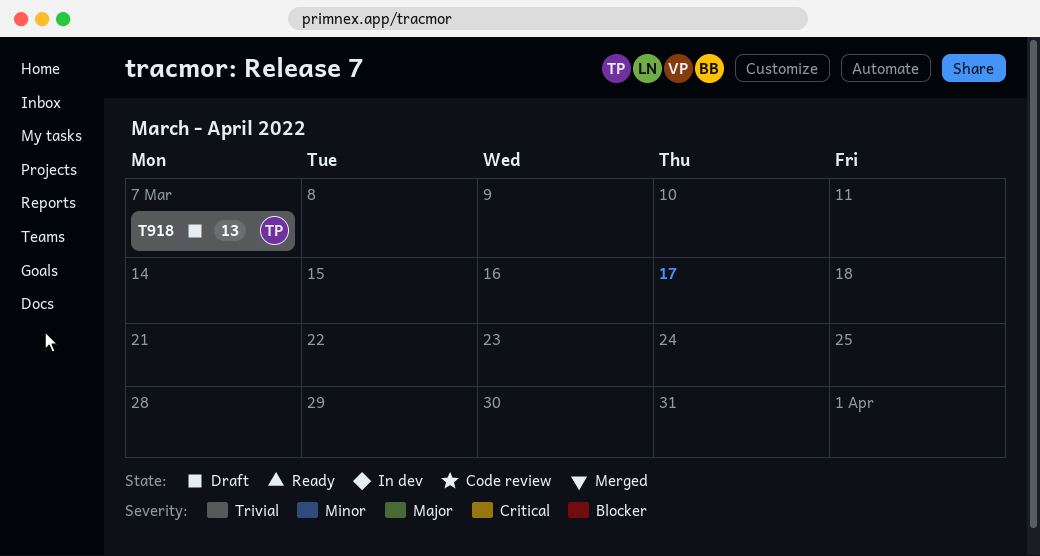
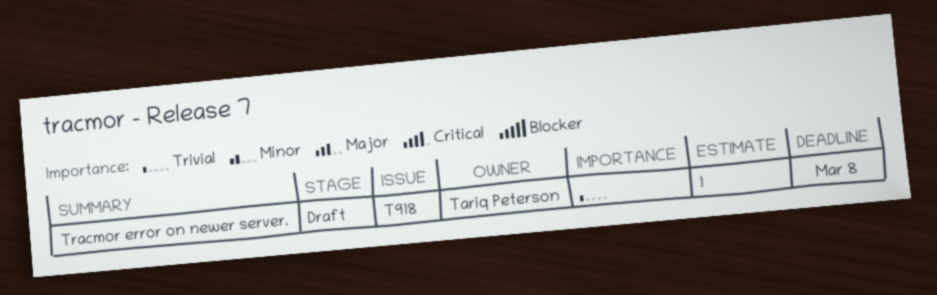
T918, estimate: 13 -> 1
T918, due: Mar 7 -> Mar 8

